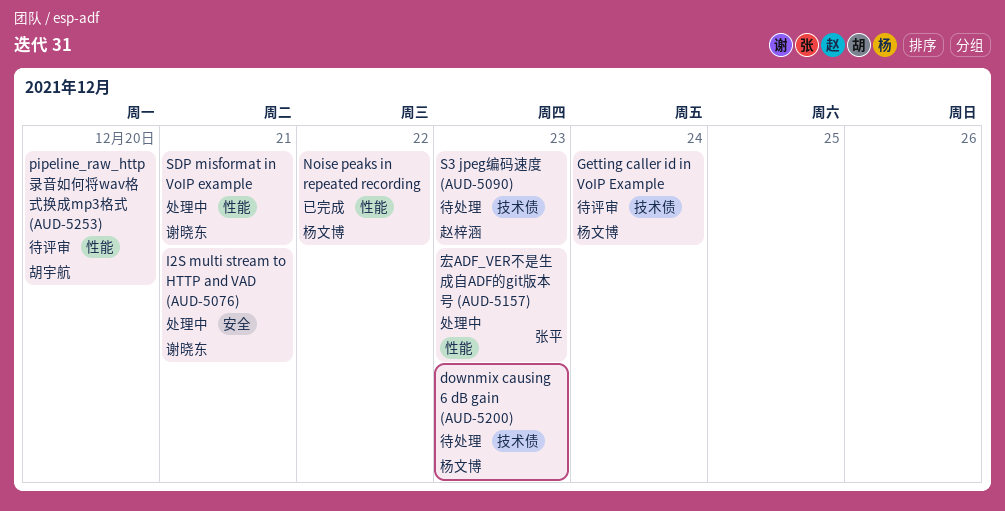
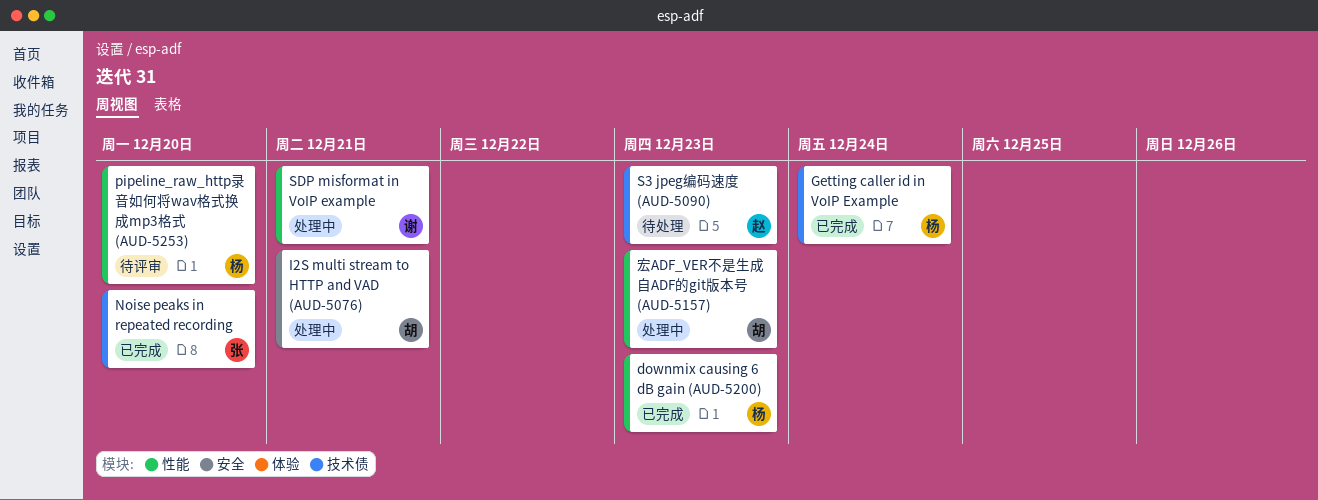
downmix causing 6 dB gain (AUD-5200), status: 待处理 -> 已完成
downmix causing 6 dB gain (AUD-5200), label: 技术债 -> 性能
Getting caller id in VoIP Example, status: 待评审 -> 已完成
I2S multi stream to HTTP and VAD (AUD-5076), owner: 谢晓东 -> 胡宇航
Noise peaks in repeated recording, owner: 杨文博 -> 张平
Noise peaks in repeated recording, label: 性能 -> 技术债
Noise peaks in repeated recording, due: Dec 22 -> Dec 20
pipeline_raw_http录音如何将wav格式换成mp3格式 (AUD-5253), owner: 胡宇航 -> 杨文博
宏ADF_VER不是生成自ADF的git版本号 (AUD-5157), owner: 张平 -> 胡宇航

